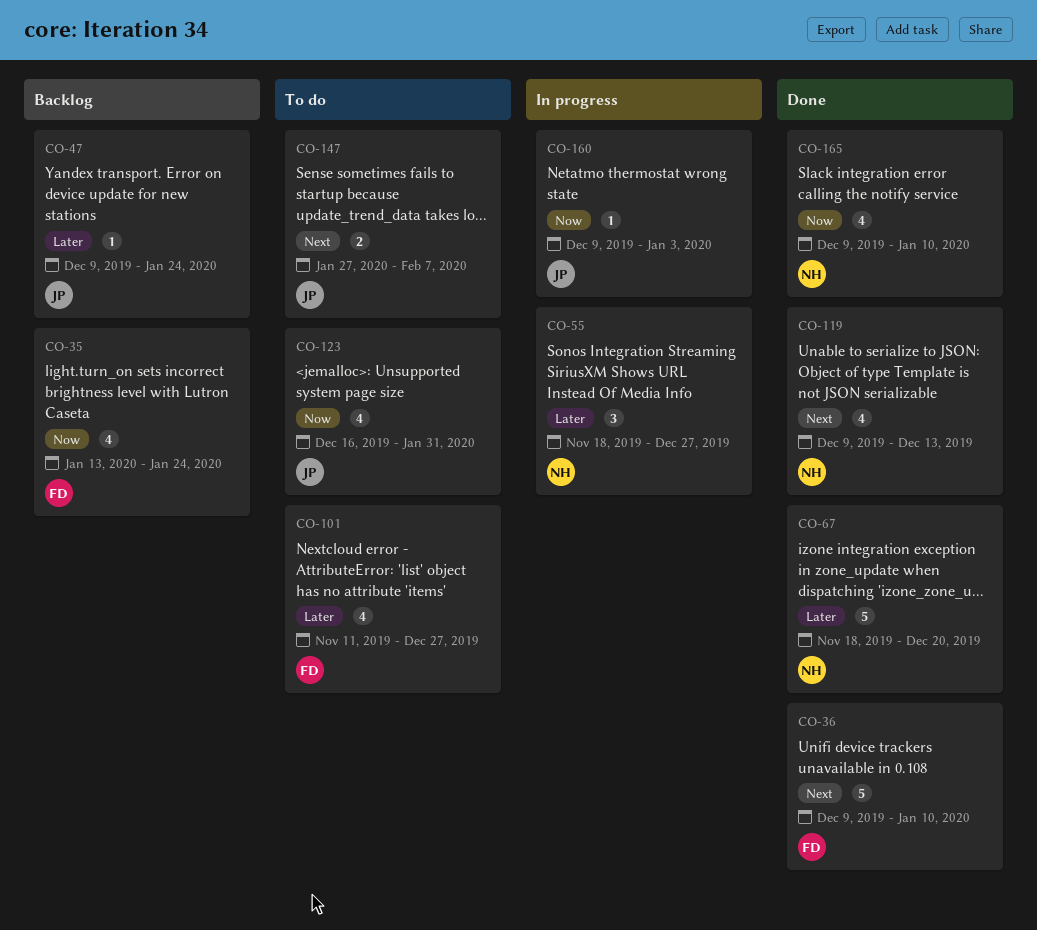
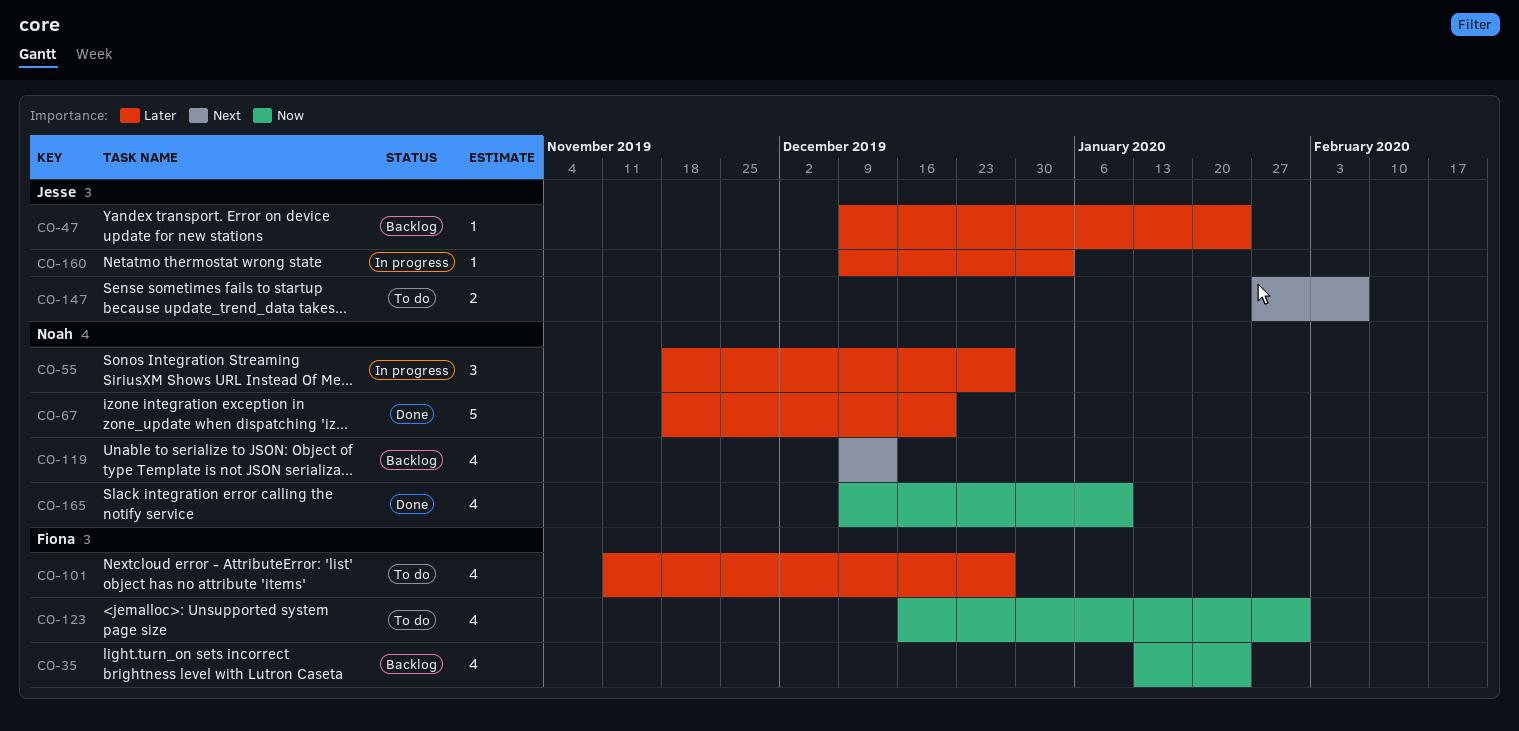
CO-36: present -> none
CO-119, status: Done -> Backlog
CO-123, owner: Jesse -> Fiona
CO-160, priority: Now -> Later

